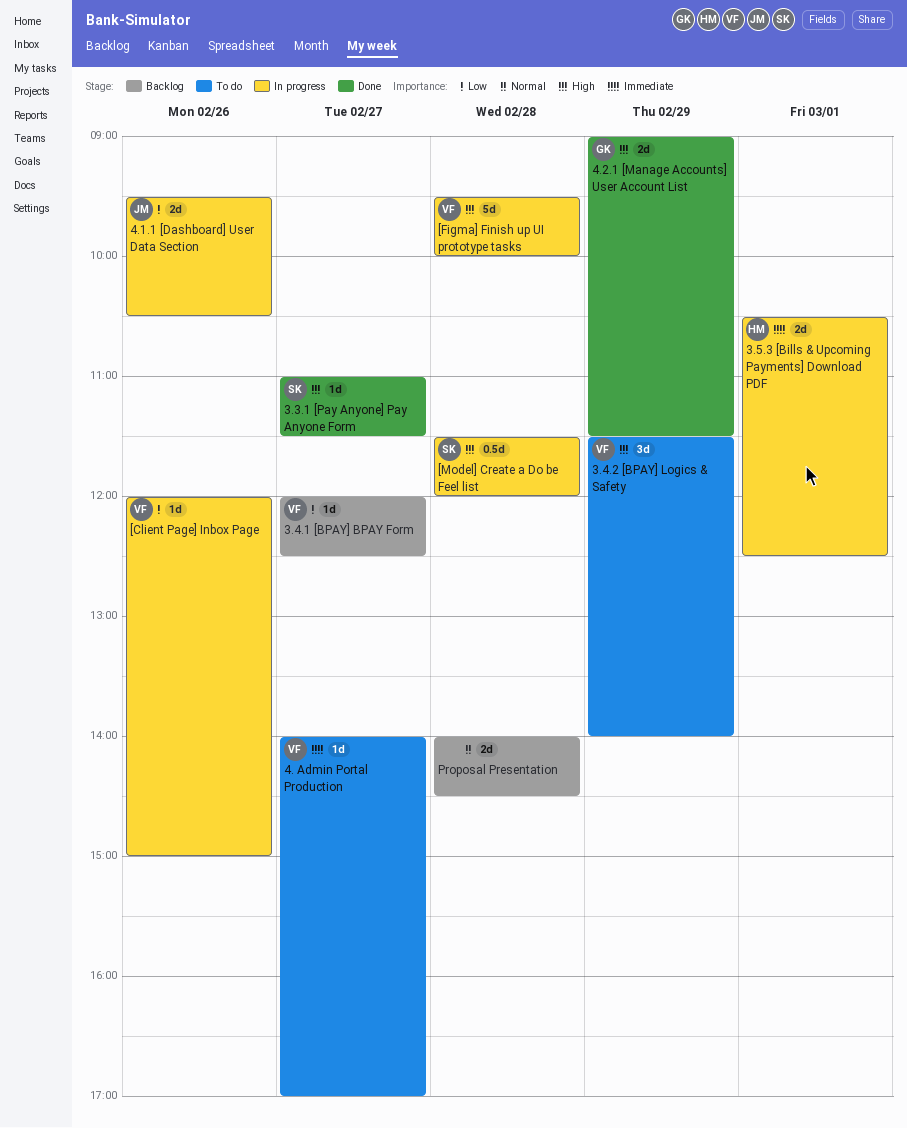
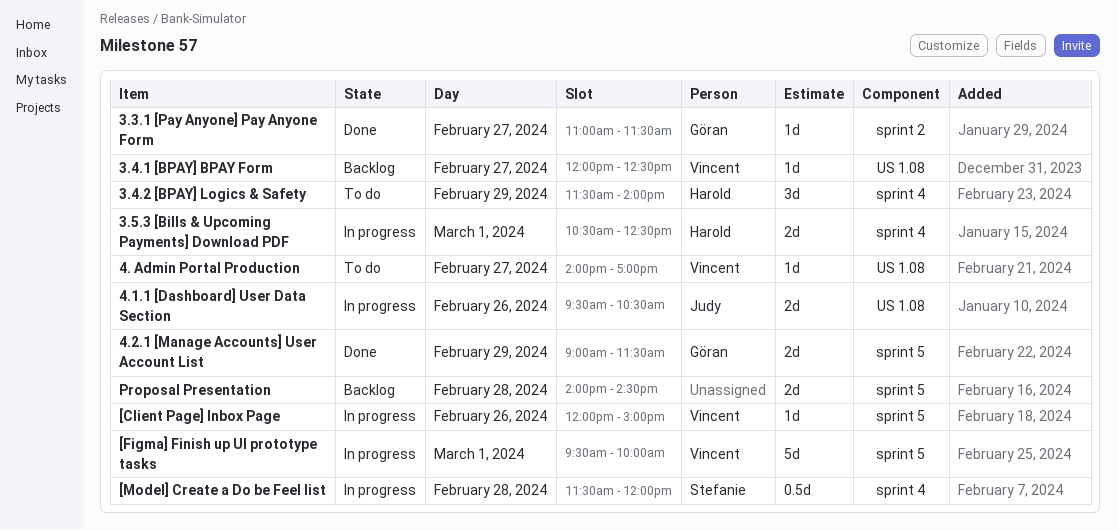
3.3.1 [Pay Anyone] Pay Anyone Form, owner: Stefanie -> Göran
3.4.2 [BPAY] Logics & Safety, owner: Vincent -> Harold
[Figma] Finish up UI prototype tasks, day: Feb 28 -> Mar 1

